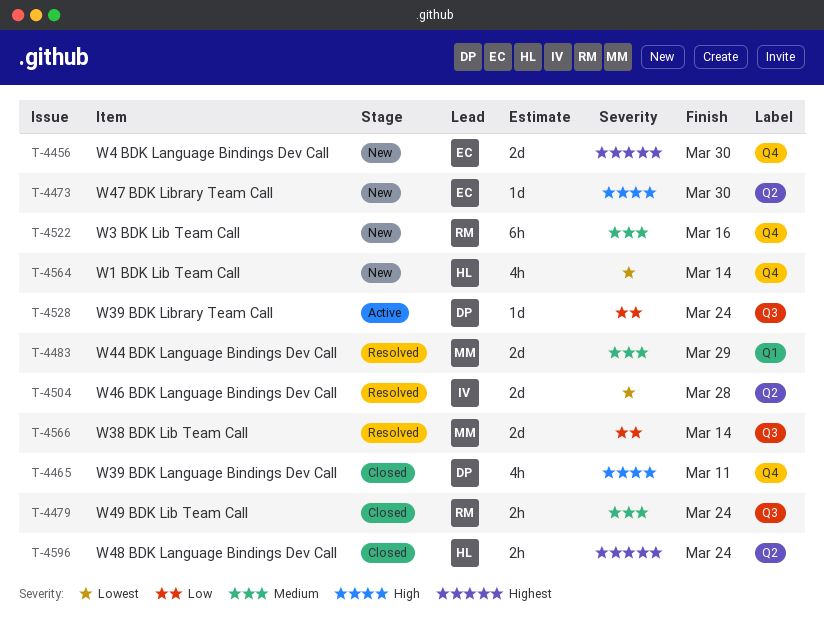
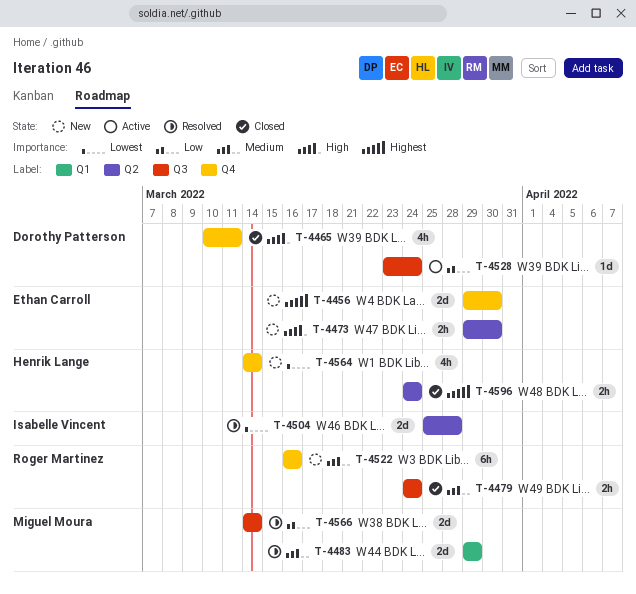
T-4473, estimate: 1d -> 2h

